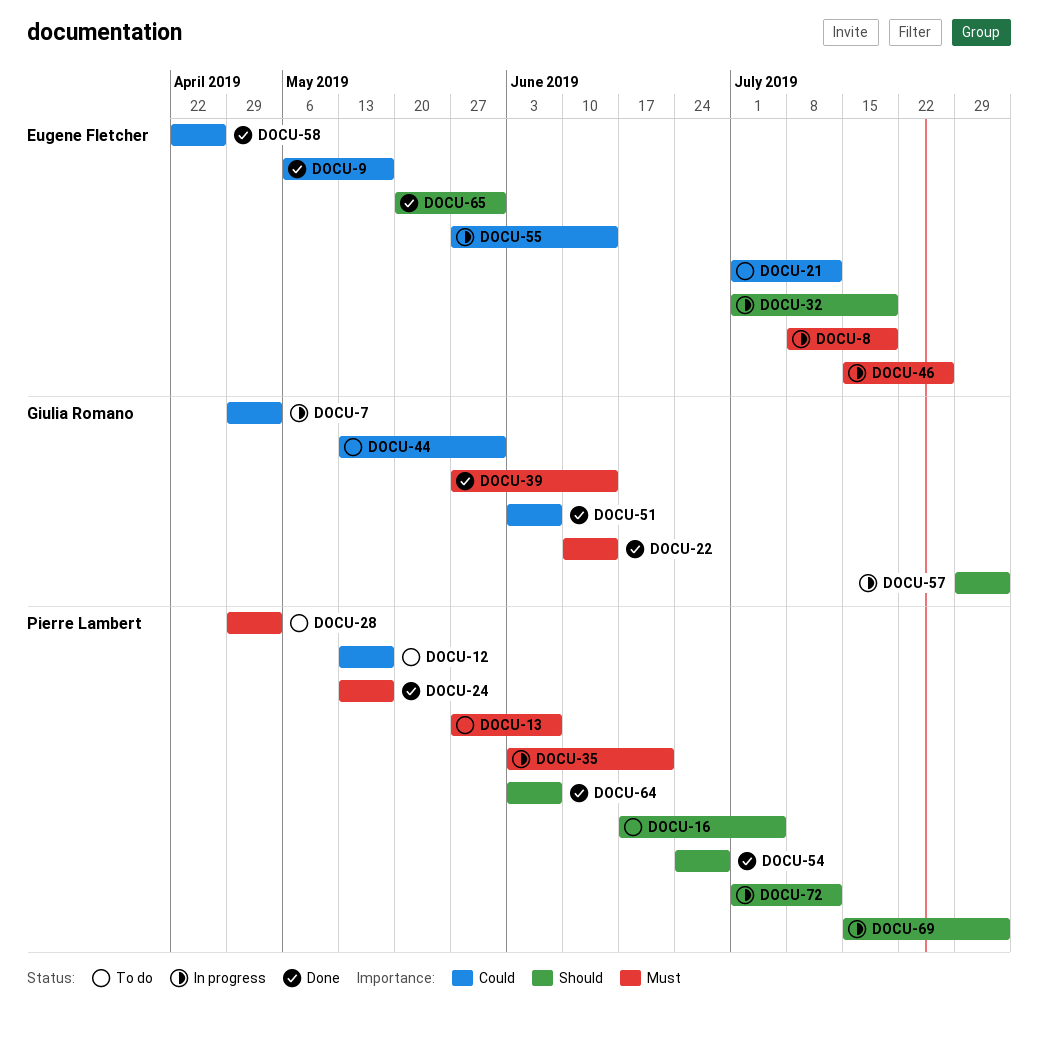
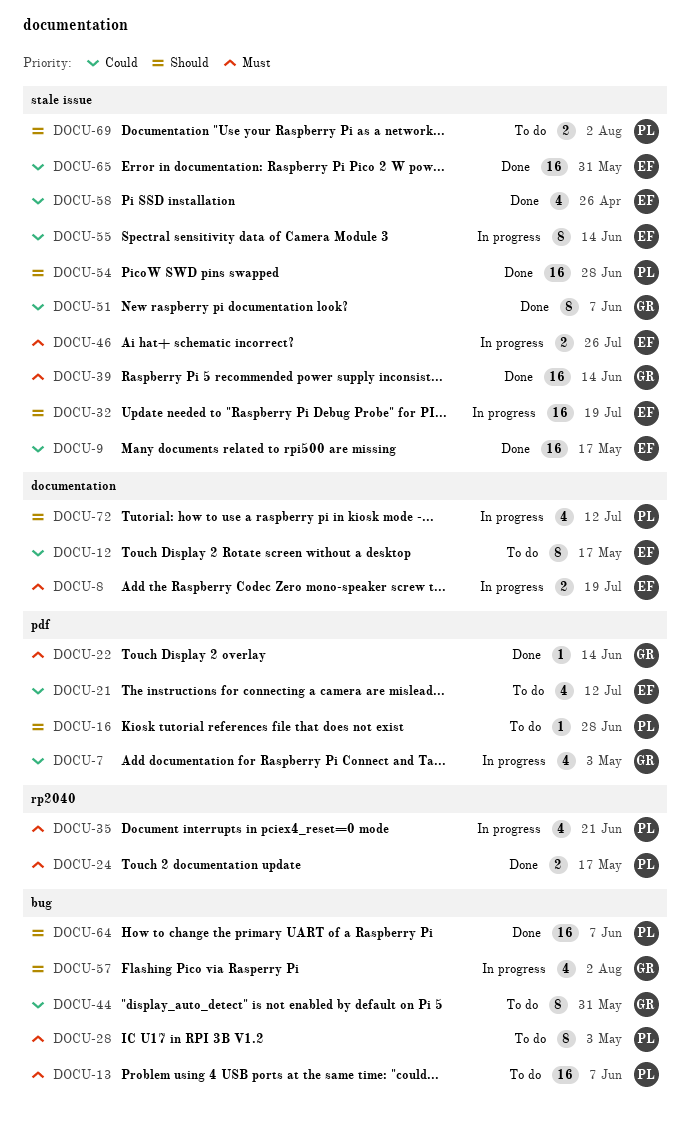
DOCU-12, owner: Pierre Lambert -> Eugene Fletcher
DOCU-16, due: Jul 5 -> Jun 28
DOCU-65, priority: Should -> Could
DOCU-69, status: In progress -> To do

